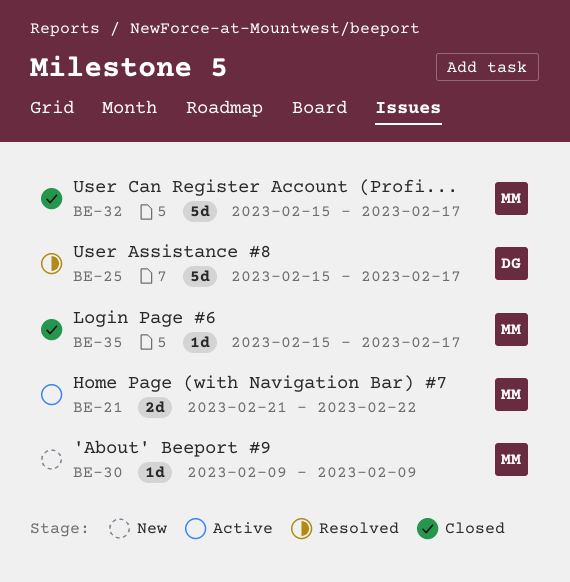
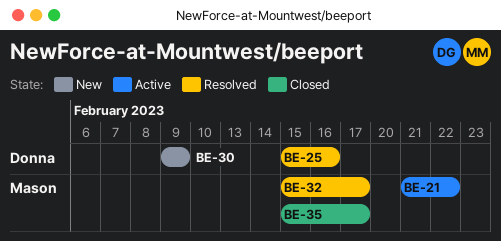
BE-25, due: Feb 17 -> Feb 16
BE-30, owner: Mason -> Donna
BE-32, status: Closed -> Resolved

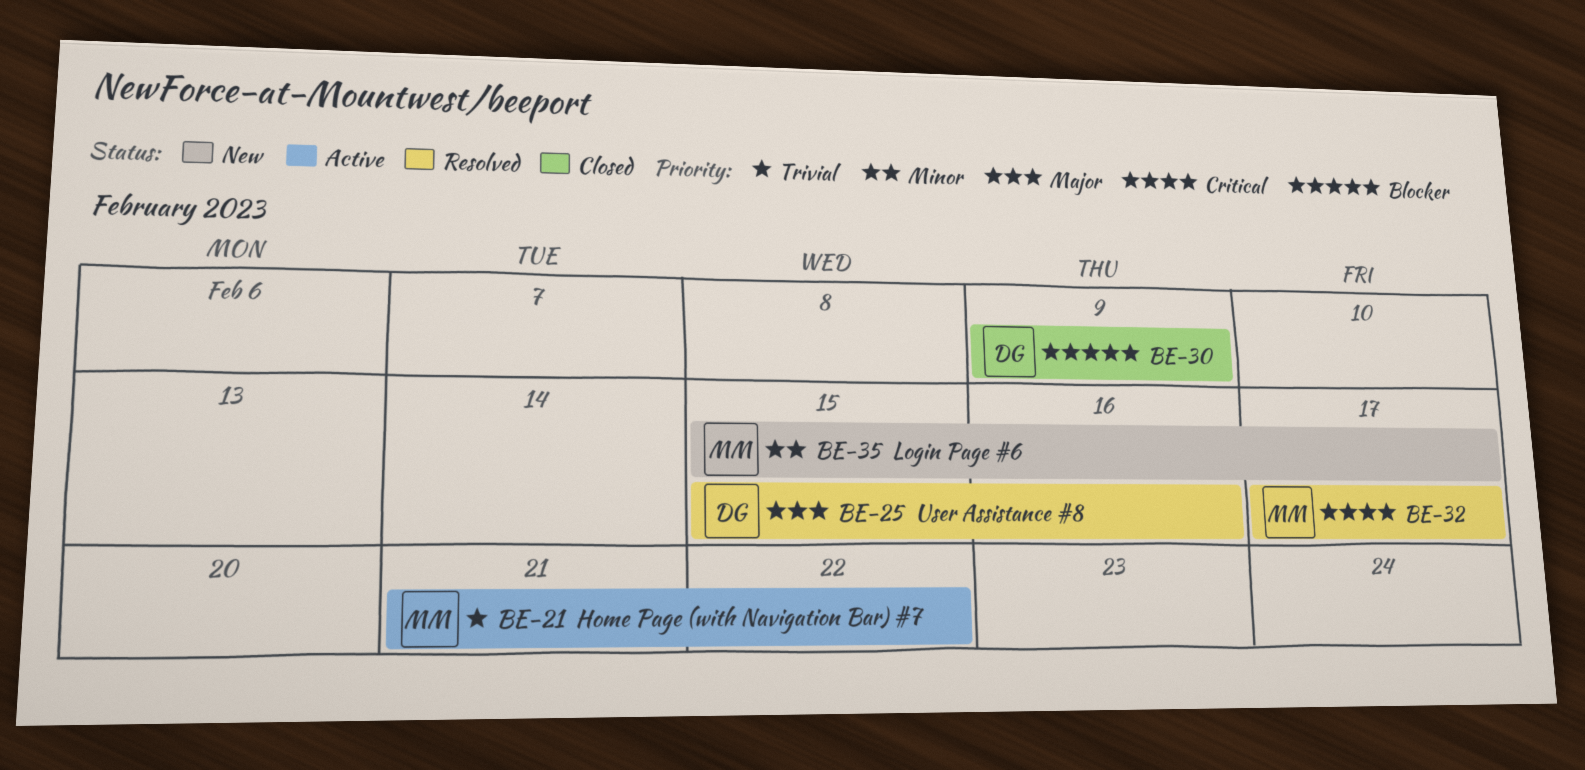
BE-30, status: New -> Closed
BE-32, start: Feb 15 -> Feb 17
BE-35, status: Closed -> New

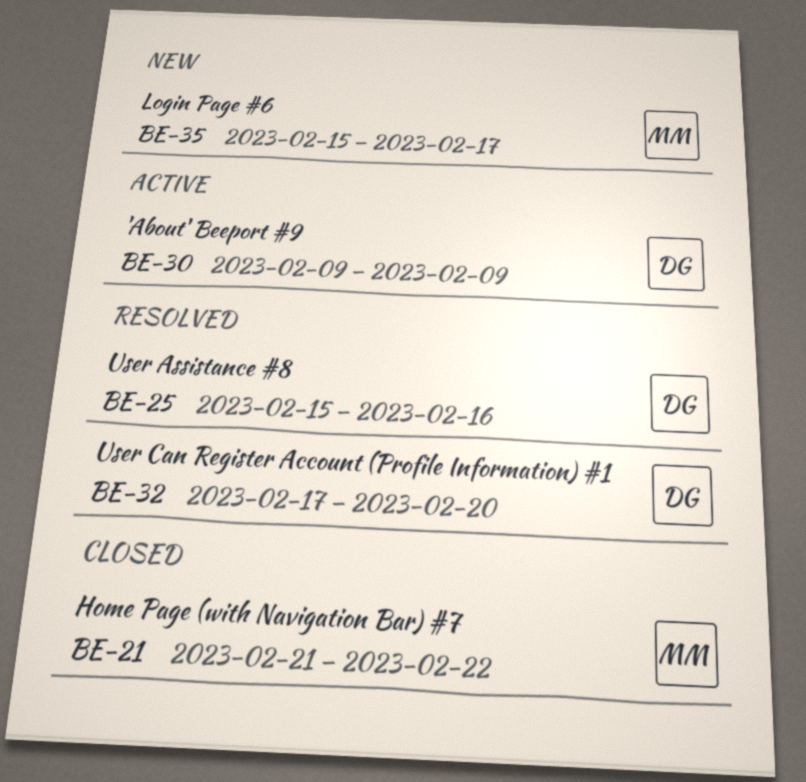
BE-21, status: Active -> Closed
BE-30, status: Closed -> Active
BE-32, owner: MM -> DG
BE-32, due: Feb 17 -> Feb 20

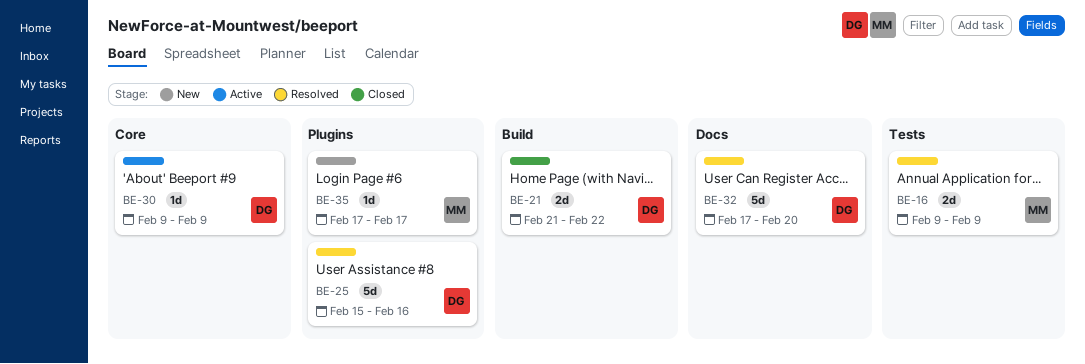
BE-16: none -> present
BE-21, owner: MM -> DG
BE-35, start: Feb 15 -> Feb 17

